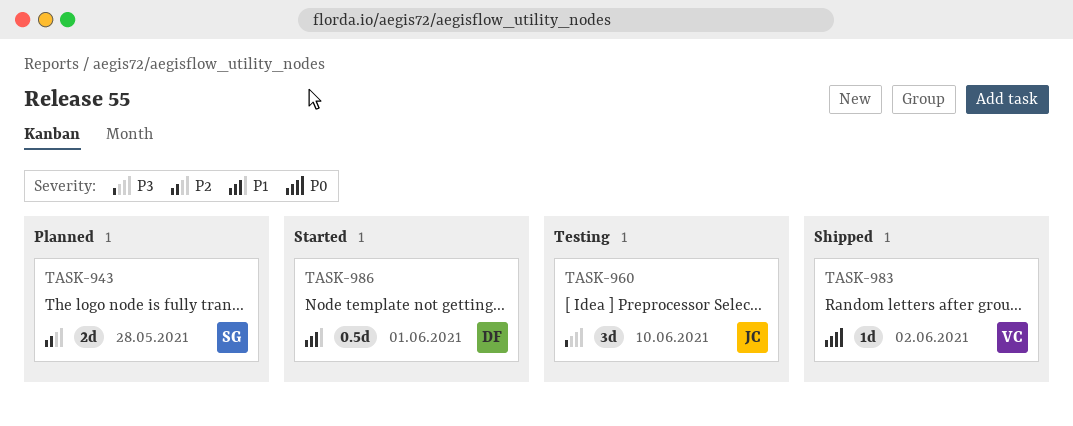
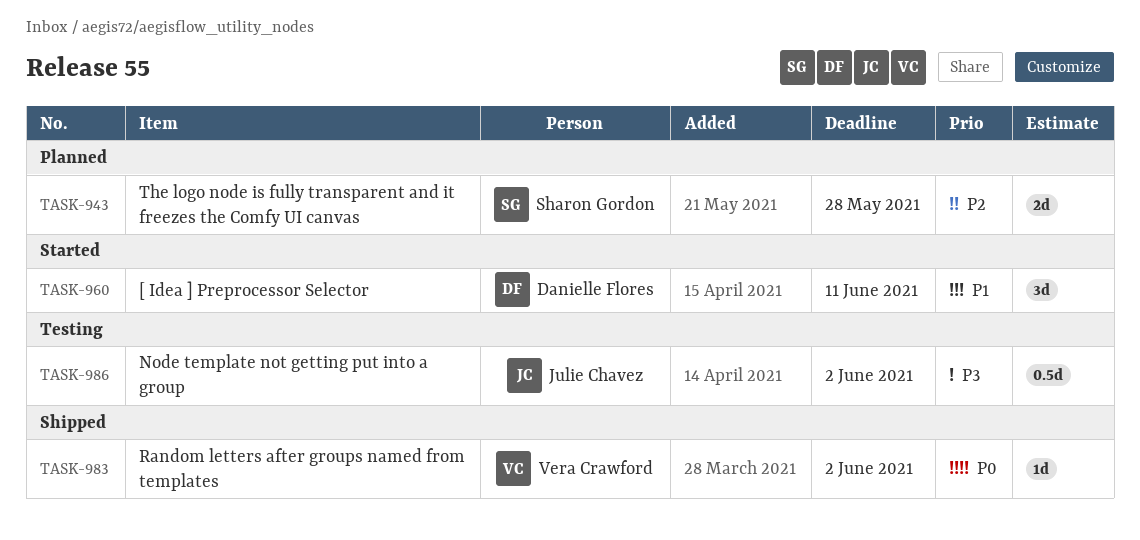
TASK-960, status: Testing -> Started
TASK-960, owner: Julie Chavez -> Danielle Flores
TASK-960, priority: P3 -> P1
TASK-960, due: Jun 10 -> Jun 11
TASK-986, status: Started -> Testing
TASK-986, owner: Danielle Flores -> Julie Chavez
TASK-986, priority: P1 -> P3
TASK-986, due: Jun 1 -> Jun 2

